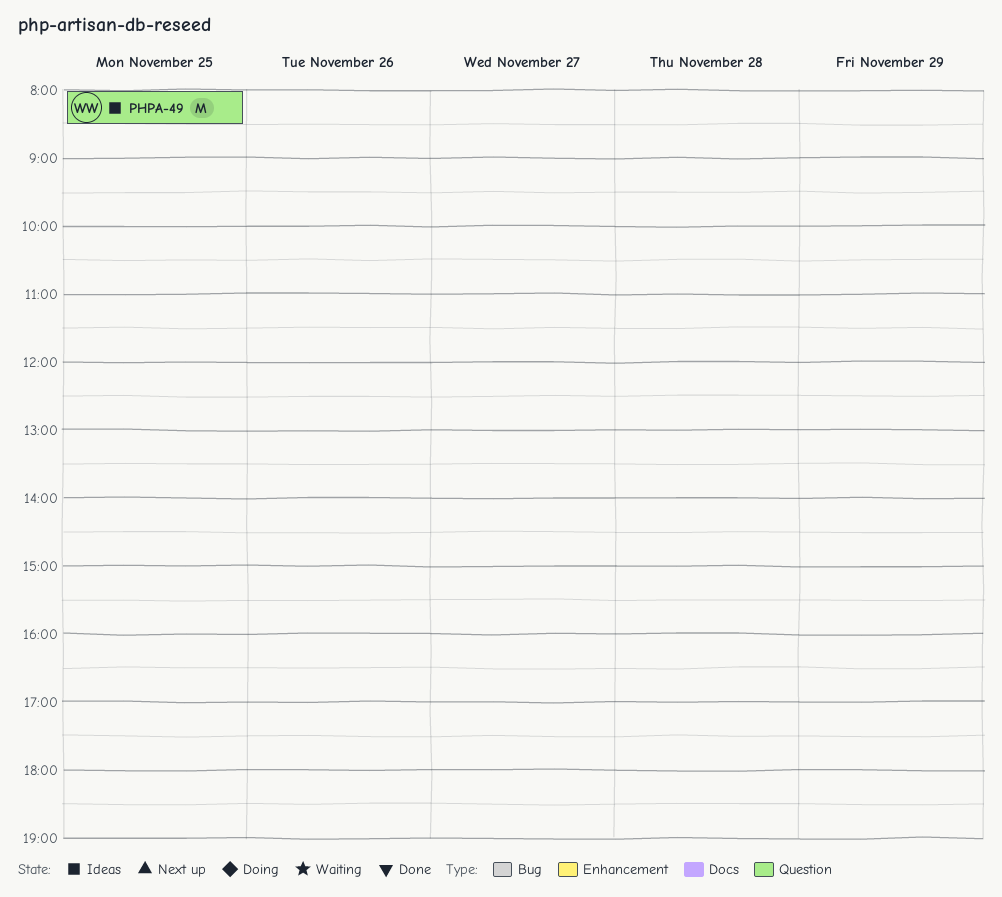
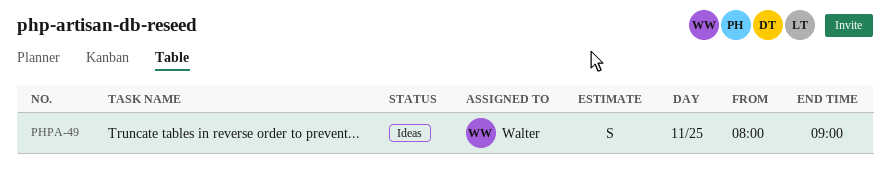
PHPA-49, estimate: M -> S
PHPA-49, ends: 08:30 -> 09:00

